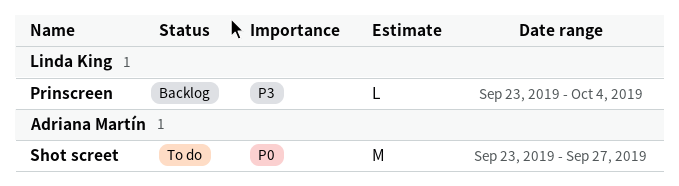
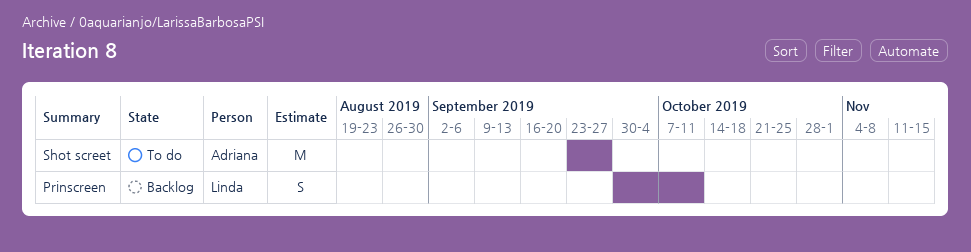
Prinscreen, estimate: L -> S
Prinscreen, start: Sep 23 -> Sep 30
Prinscreen, due: Oct 4 -> Oct 11

